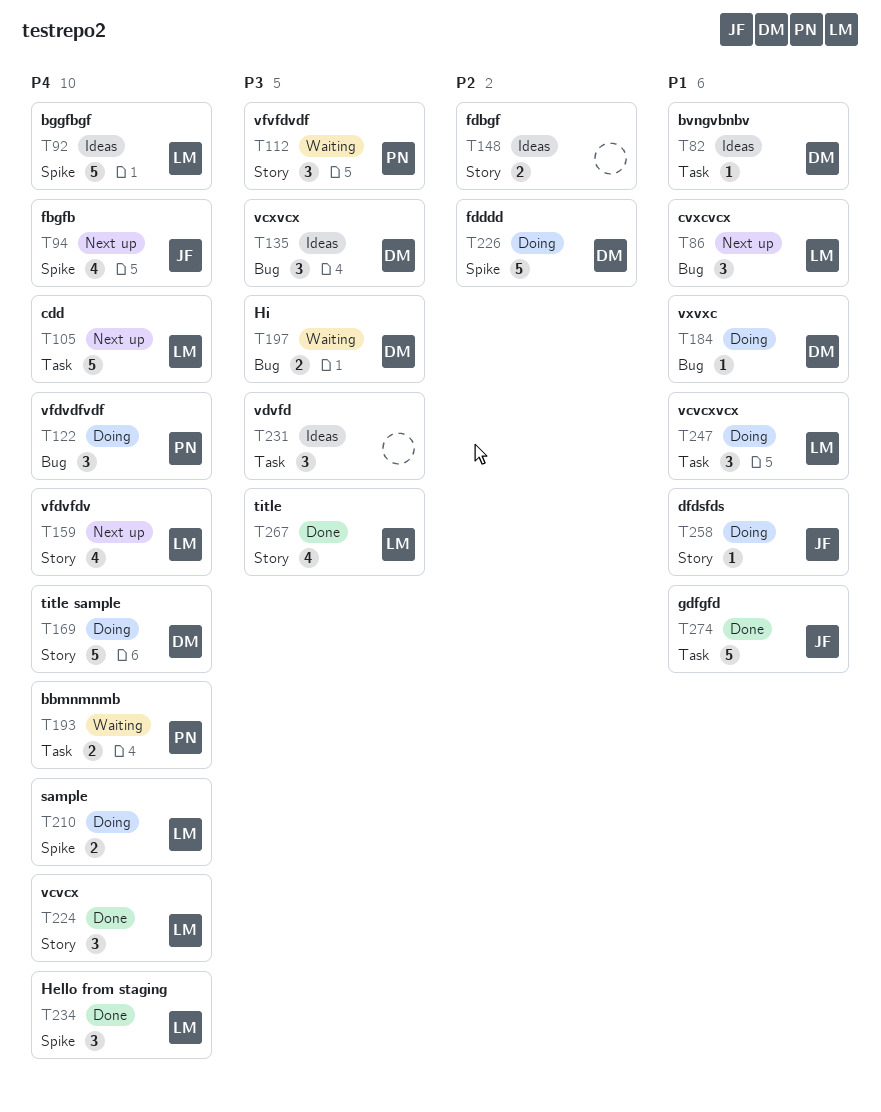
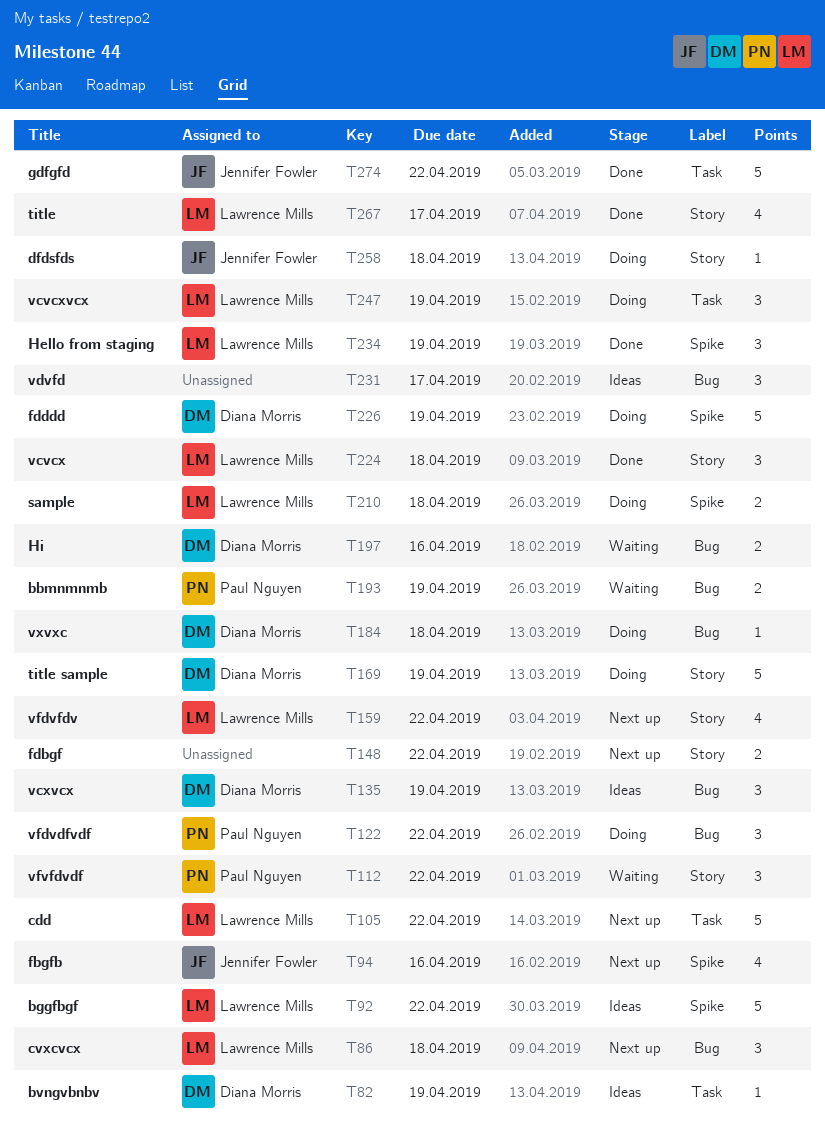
T148, status: Ideas -> Next up
T193, label: Task -> Bug
T231, label: Task -> Bug

